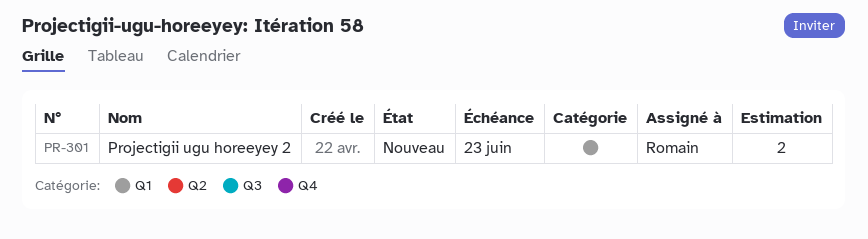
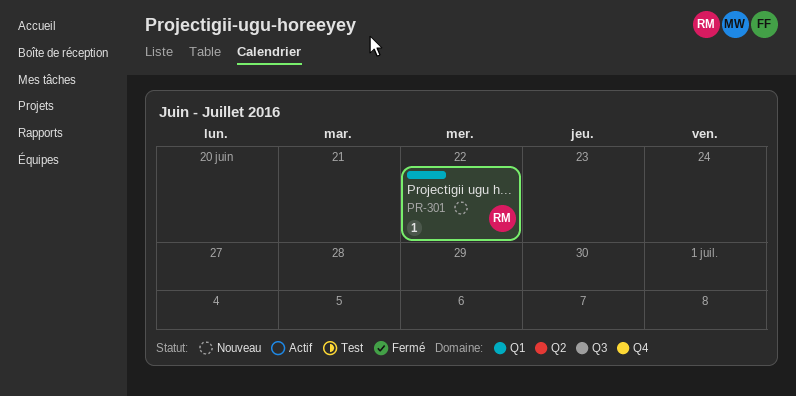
PR-301, estimate: 2 -> 1
PR-301, due: Jun 23 -> Jun 22

